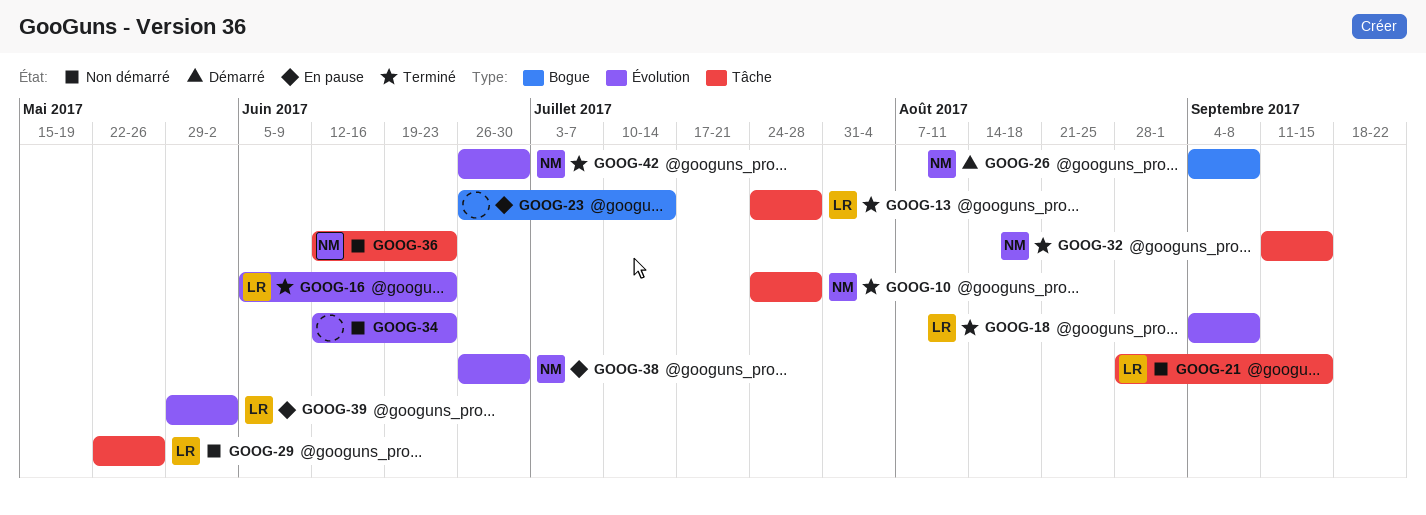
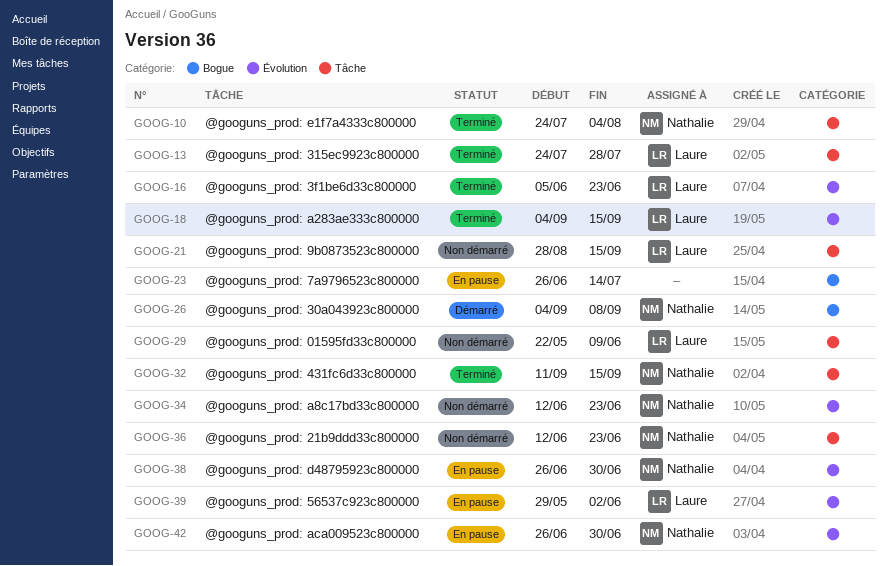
GOOG-10, due: Jul 28 -> Aug 4
GOOG-18, due: Sep 8 -> Sep 15
GOOG-29, due: May 26 -> Jun 9
GOOG-34, owner: none -> Nathalie
GOOG-42, status: Terminé -> En pause

